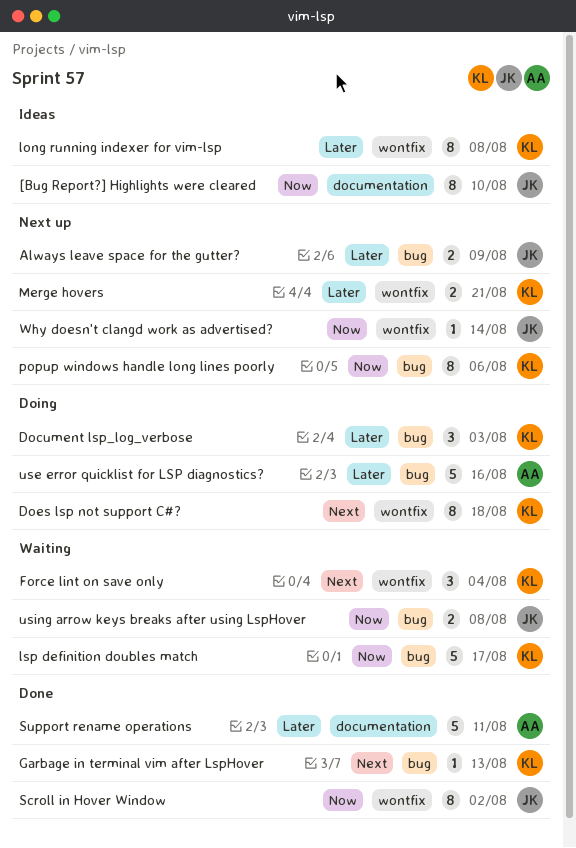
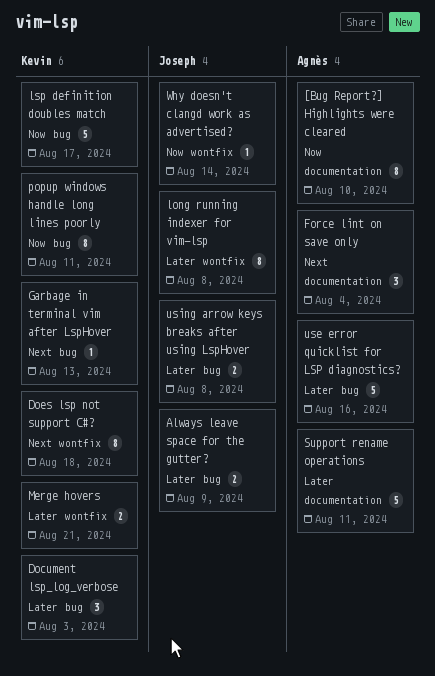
[Bug Report?] Highlights were cleared, owner: Joseph -> Agnès
Force lint on save only, owner: Kevin -> Agnès
Force lint on save only, label: wontfix -> documentation
long running indexer for vim-lsp, owner: Kevin -> Joseph
popup windows handle long lines poorly, due: Aug 6 -> Aug 11
Scroll in Hover Window: present -> none
using arrow keys breaks after using LspHover, priority: Now -> Later

